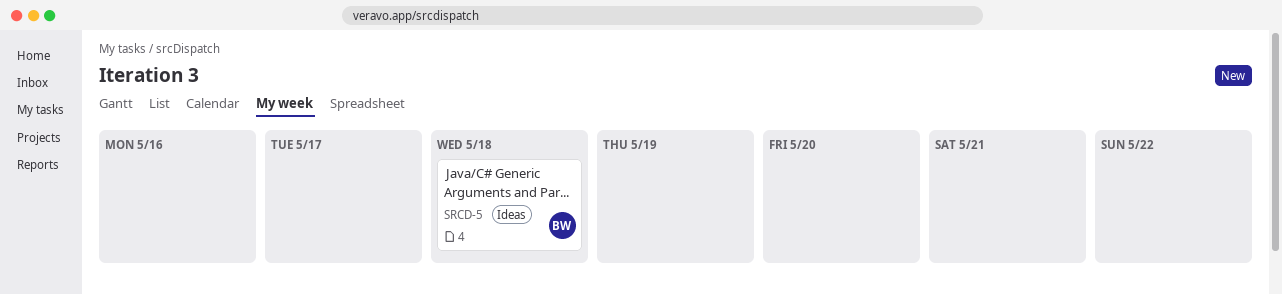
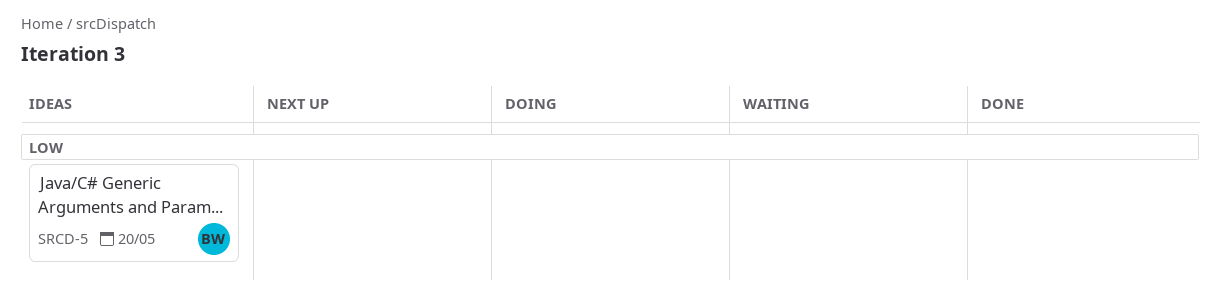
SRCD-5, due: May 18 -> May 20

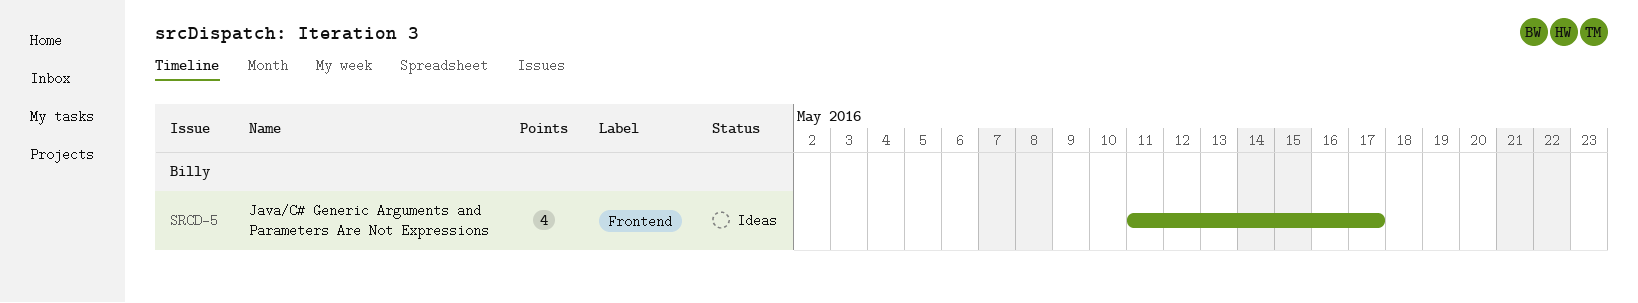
SRCD-5, due: May 20 -> May 17

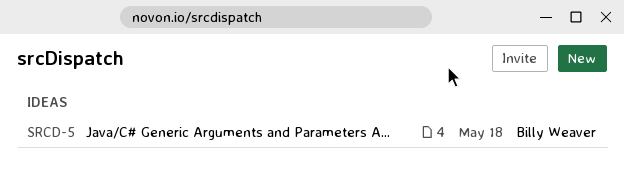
SRCD-5, due: May 17 -> May 18

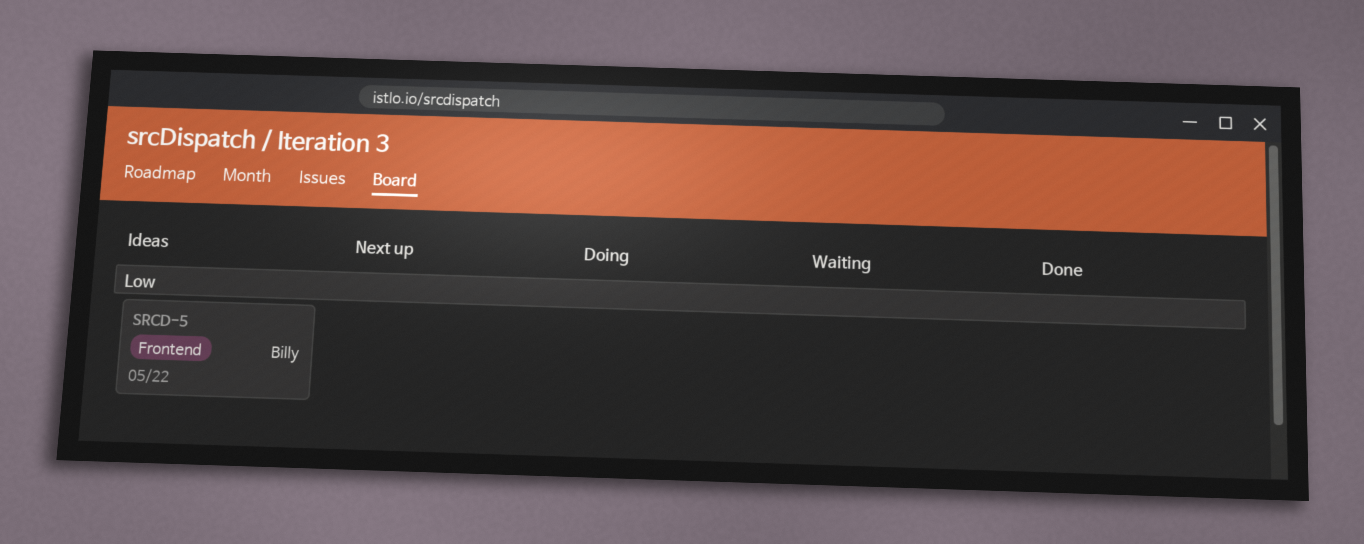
SRCD-5, due: May 18 -> May 22

